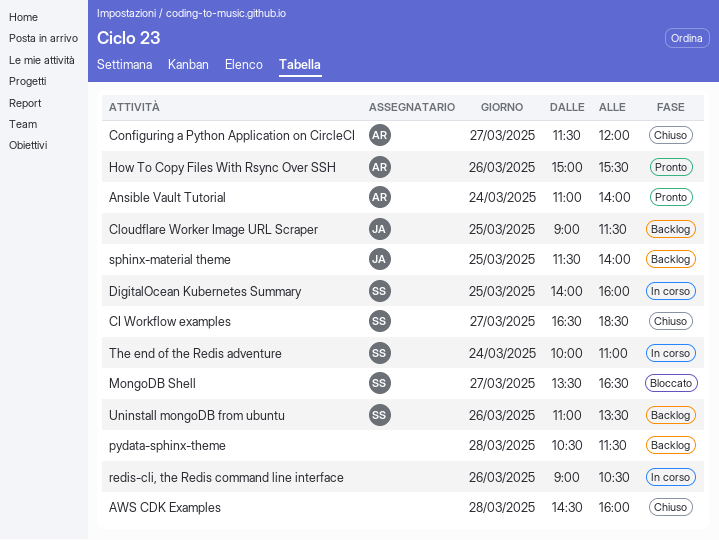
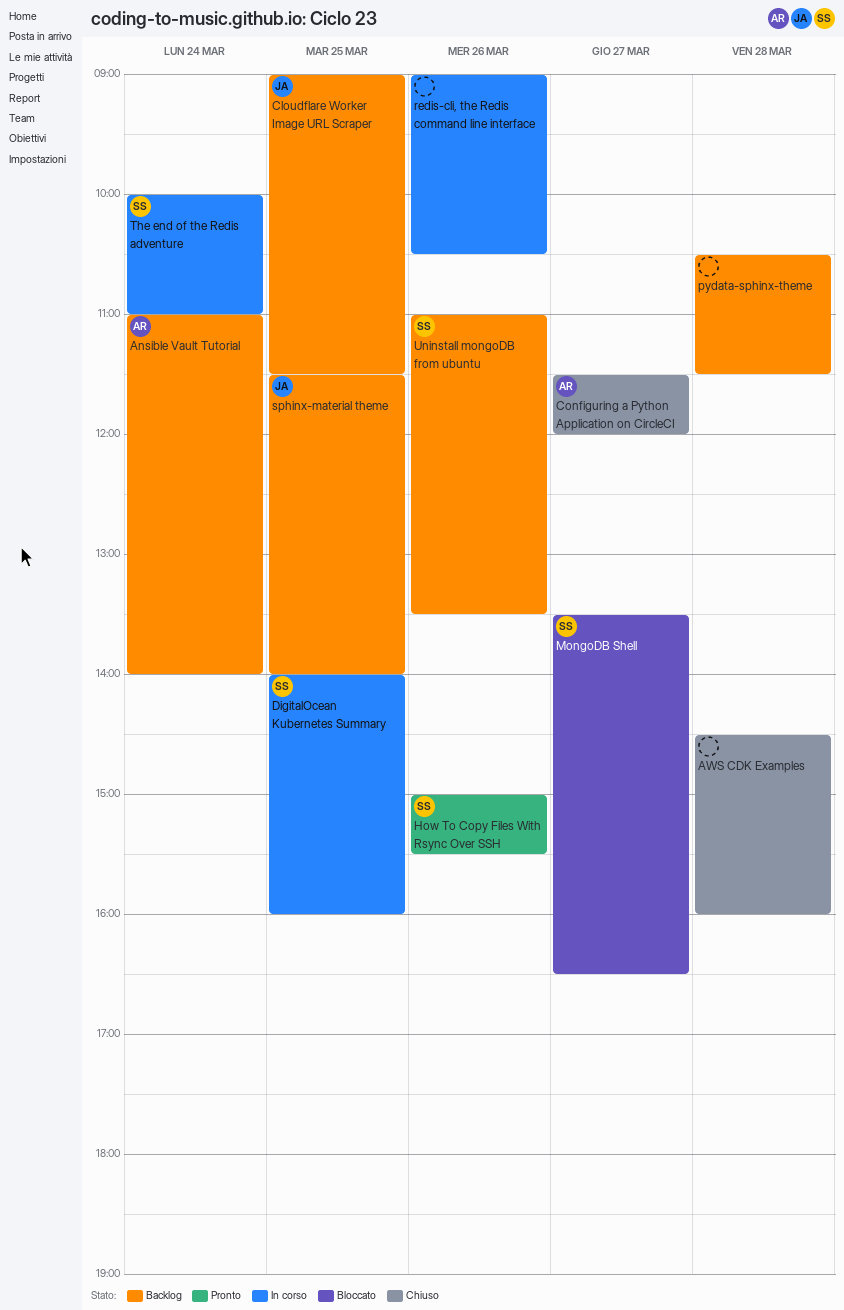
Ansible Vault Tutorial, status: Pronto -> Backlog
CI Workflow examples: present -> none
How To Copy Files With Rsync Over SSH, owner: AR -> SS

